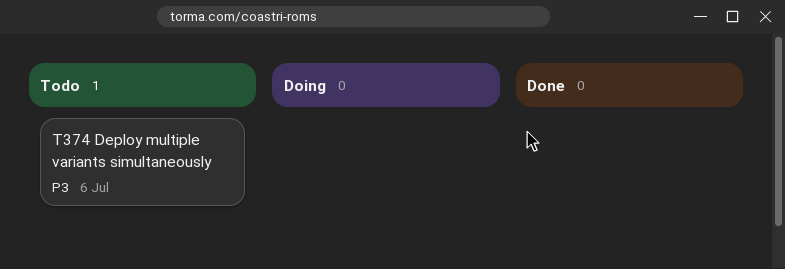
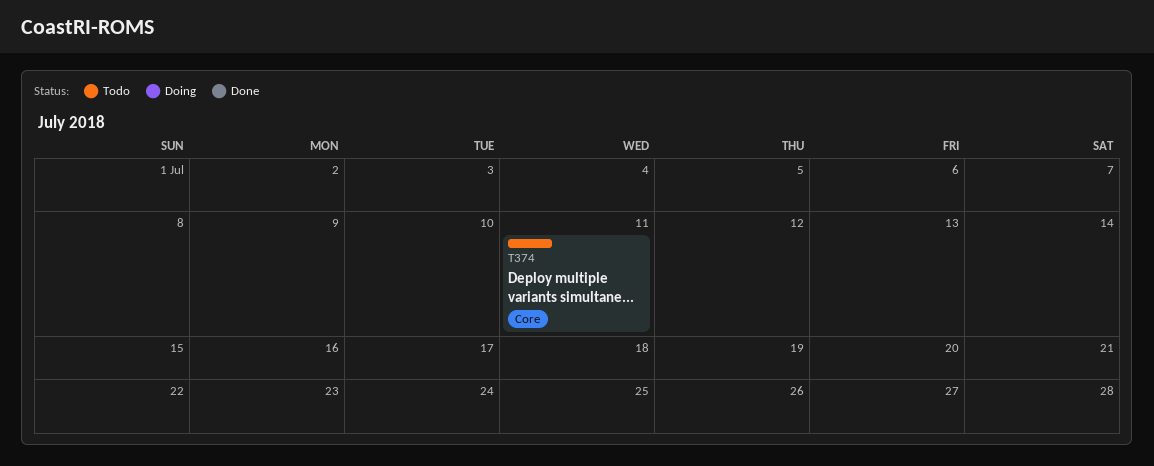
T374, due: Jul 6 -> Jul 11

